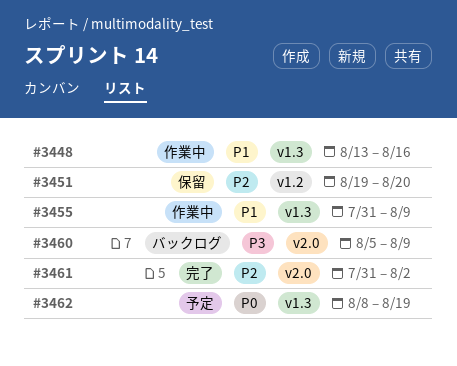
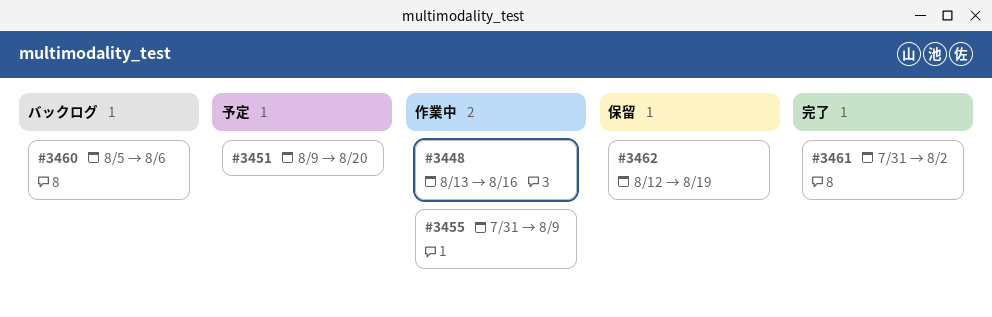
#3451, status: 保留 -> 予定
#3451, start: Aug 19 -> Aug 9
#3460, due: Aug 9 -> Aug 6
#3462, status: 予定 -> 保留
#3462, start: Aug 8 -> Aug 12

